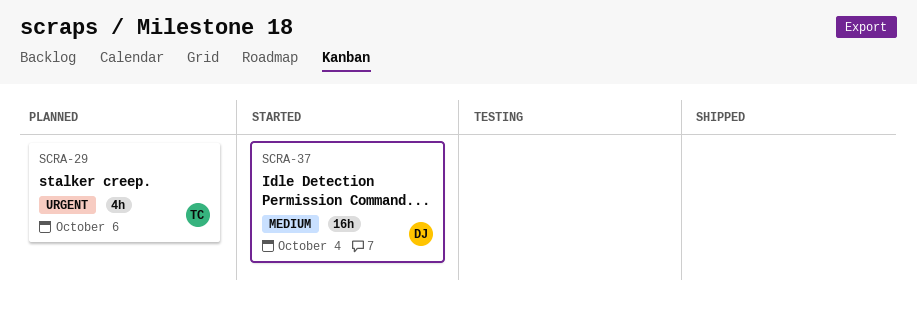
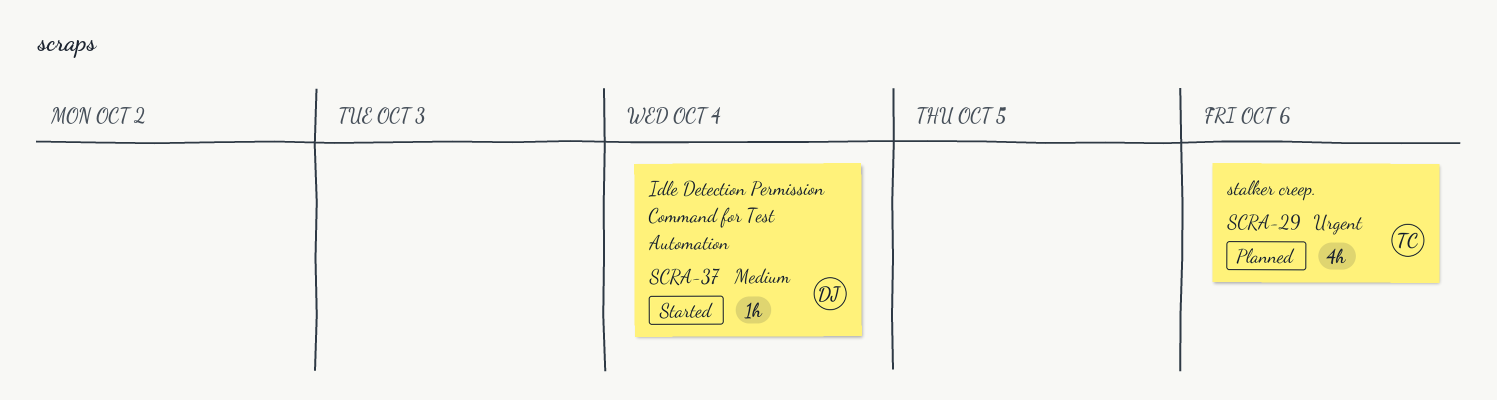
SCRA-37, estimate: 16h -> 1h

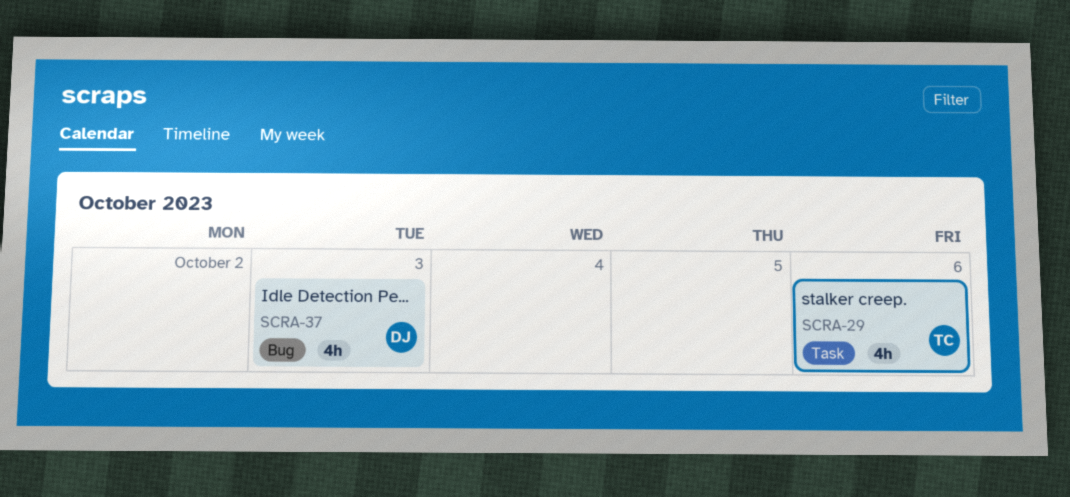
SCRA-37, estimate: 1h -> 4h
SCRA-37, due: Oct 4 -> Oct 3

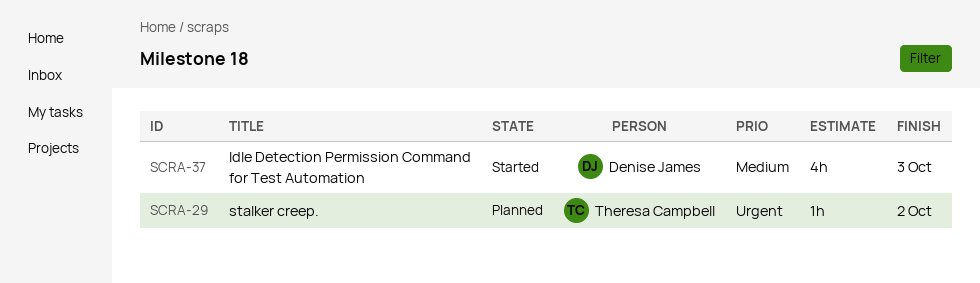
SCRA-29, estimate: 4h -> 1h
SCRA-29, due: Oct 6 -> Oct 2

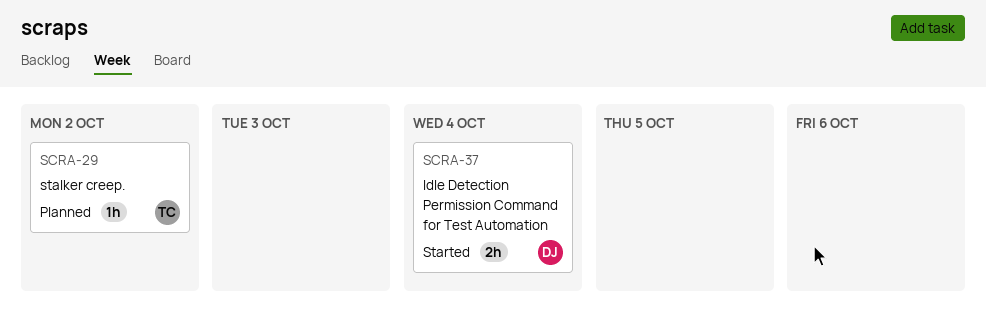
SCRA-37, estimate: 4h -> 2h
SCRA-37, due: Oct 3 -> Oct 4

